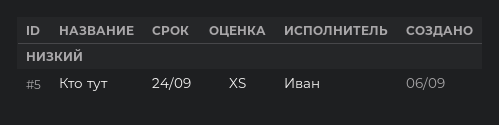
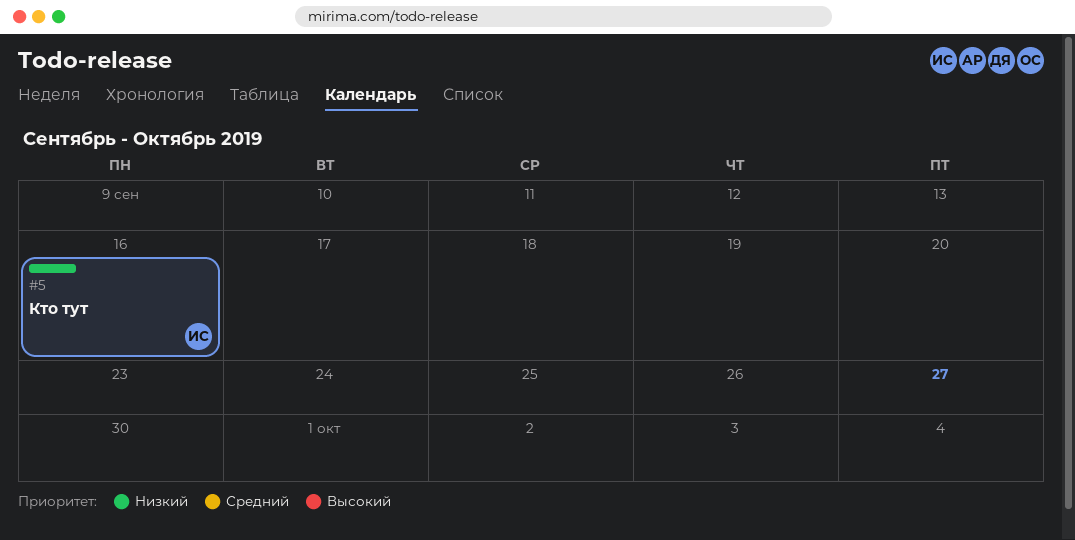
#5, due: Sep 24 -> Sep 16

